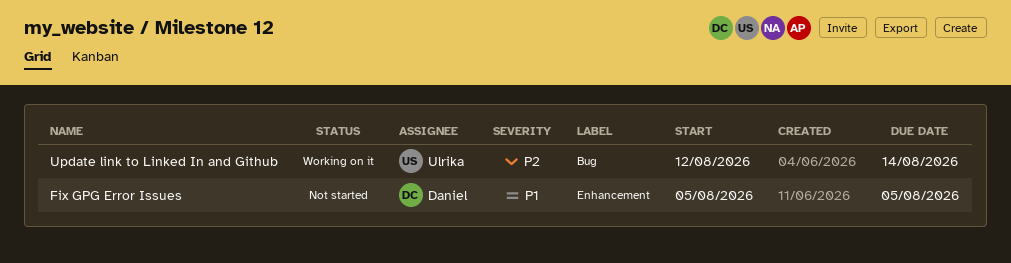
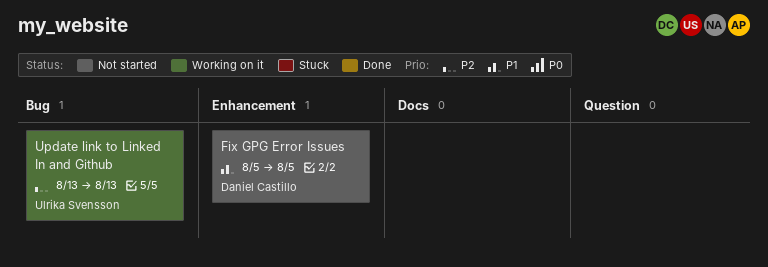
Update link to Linked In and Github, start: Aug 12 -> Aug 13
Update link to Linked In and Github, due: Aug 14 -> Aug 13

